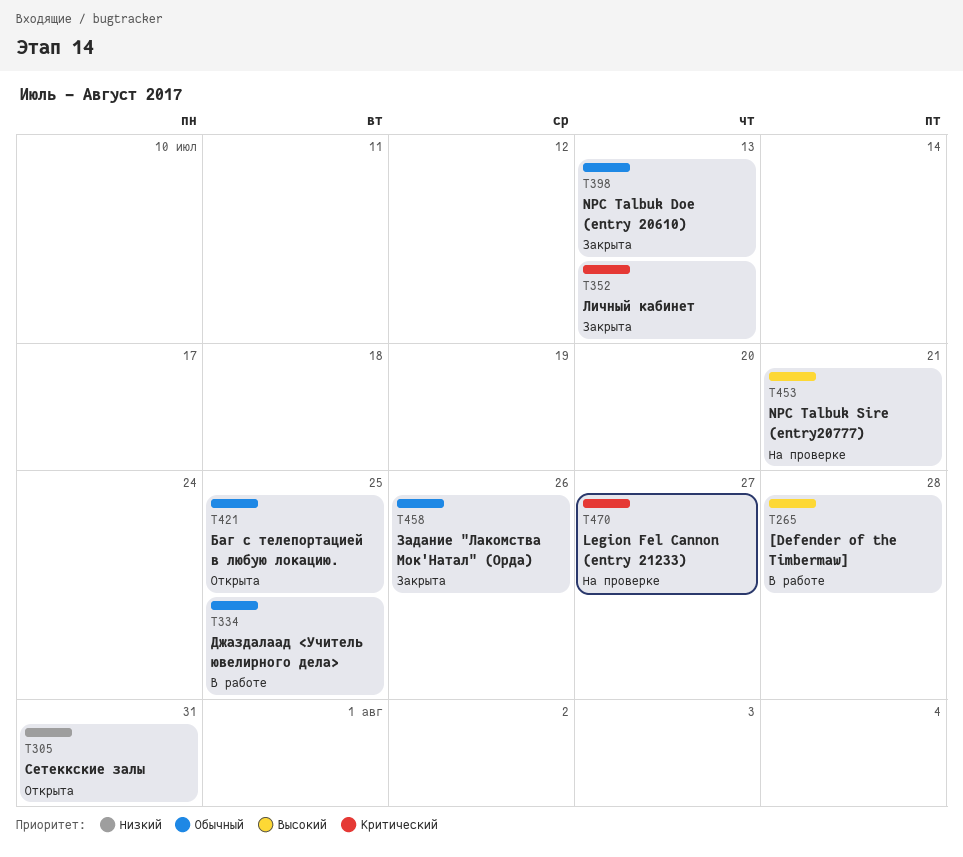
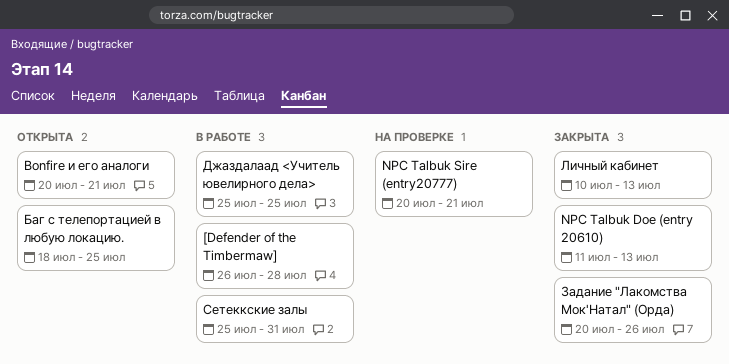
Bonfire и его аналоги: none -> present
Legion Fel Cannon (entry 21233): present -> none
Сетеккские залы, status: Открыта -> В работе

